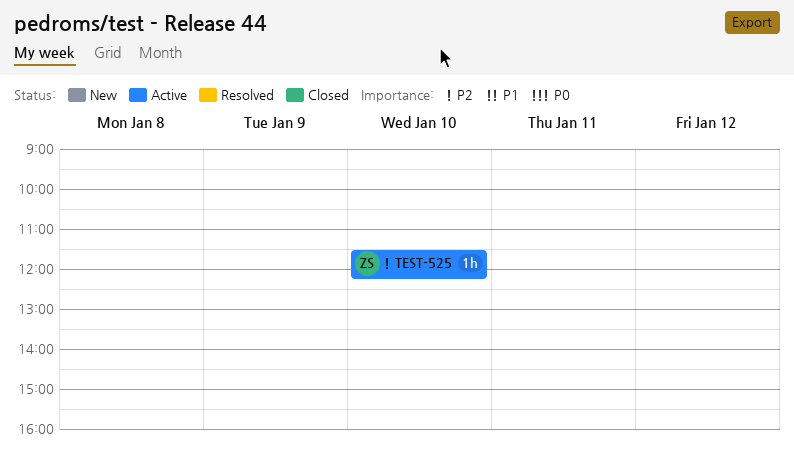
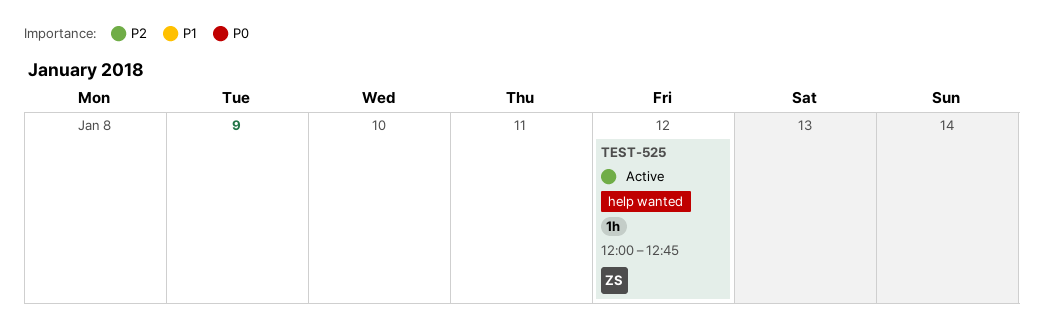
TEST-525, day: Jan 10 -> Jan 12
TEST-525, begins: 11:30 -> 12:00
TEST-525, ends: 12:15 -> 12:45

